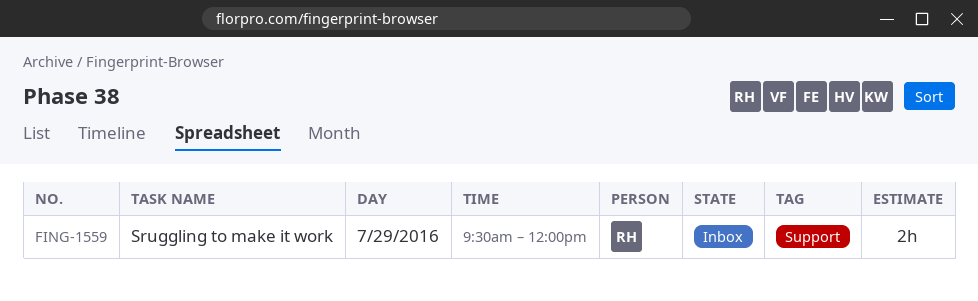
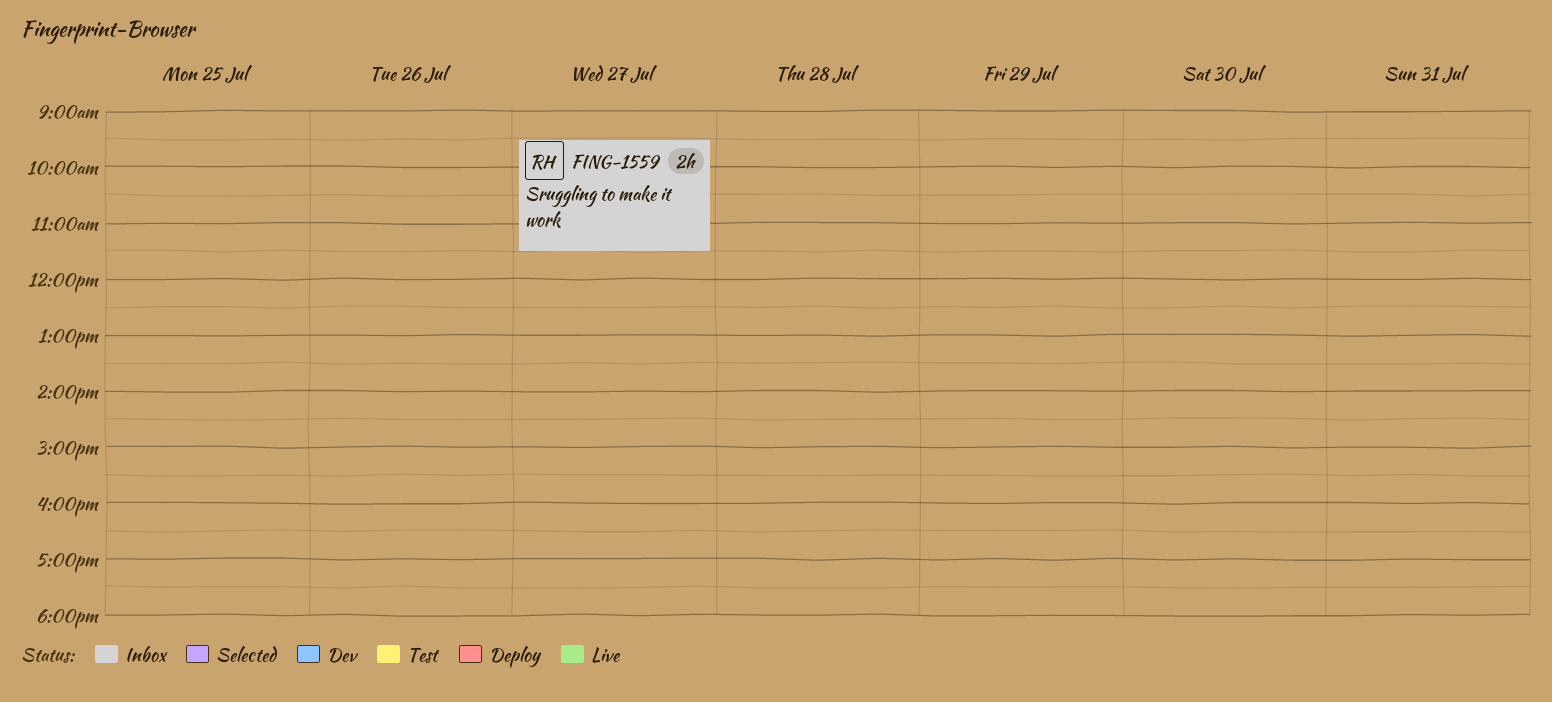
FING-1559, day: Jul 29 -> Jul 27
FING-1559, ends: 12:00 -> 11:30

